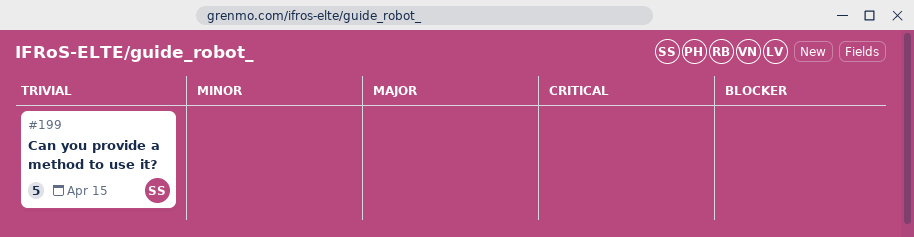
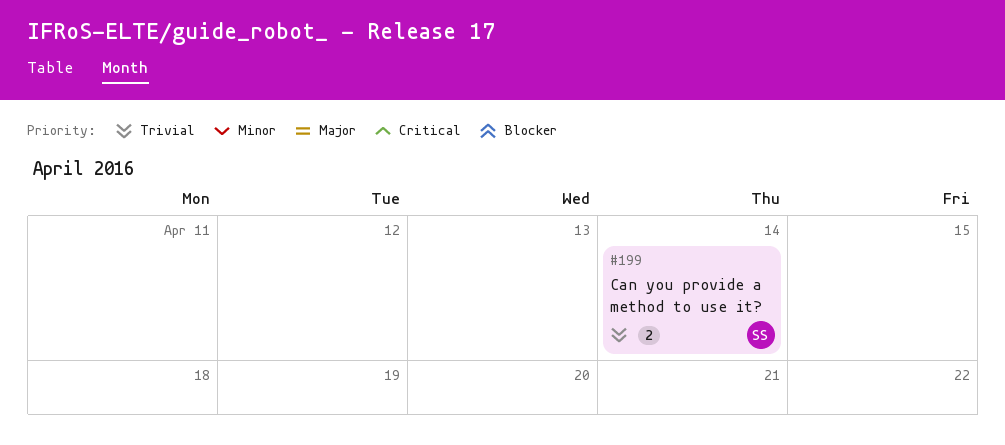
#199, estimate: 5 -> 2
#199, due: Apr 15 -> Apr 14

